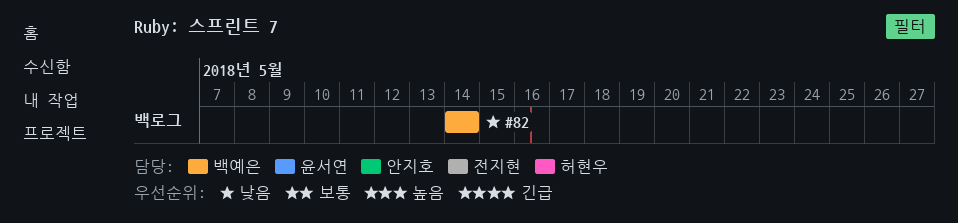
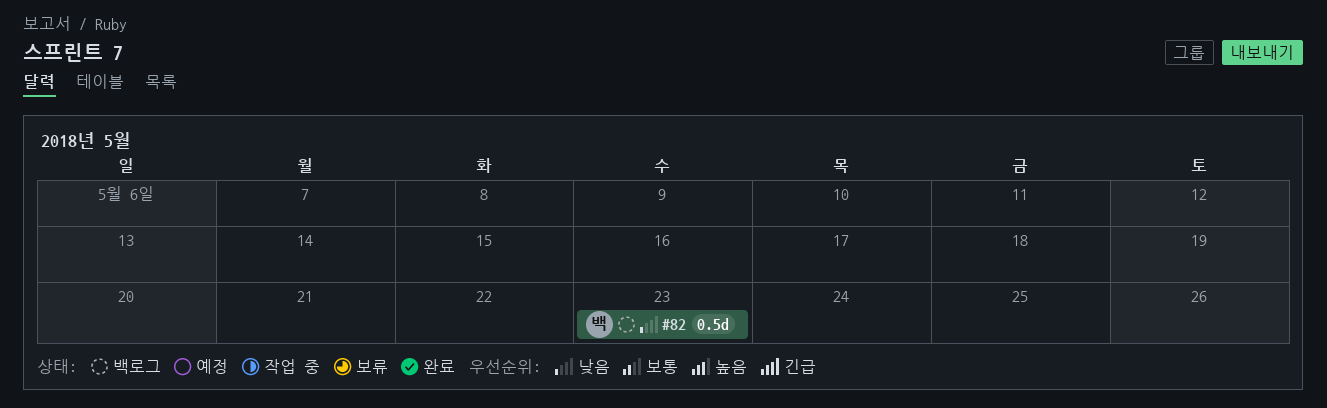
#82, start: May 14 -> May 23
#82, due: May 14 -> May 23

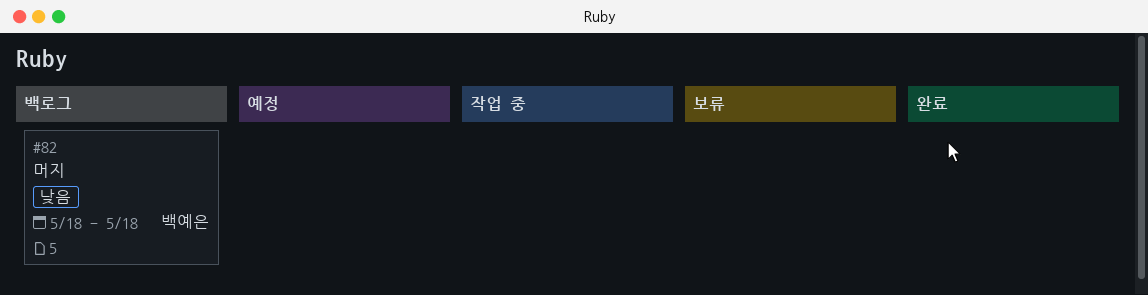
#82, start: May 23 -> May 18
#82, due: May 23 -> May 18

